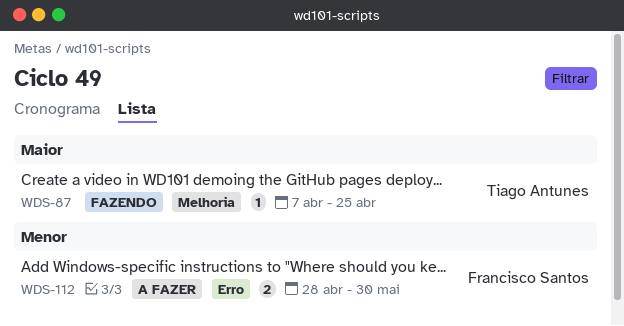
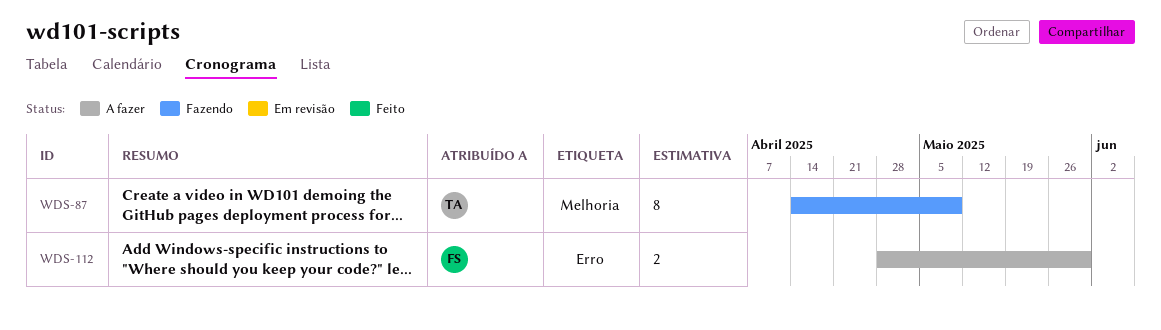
WDS-87, estimate: 1 -> 8
WDS-87, start: Apr 7 -> Apr 14
WDS-87, due: Apr 25 -> May 9

